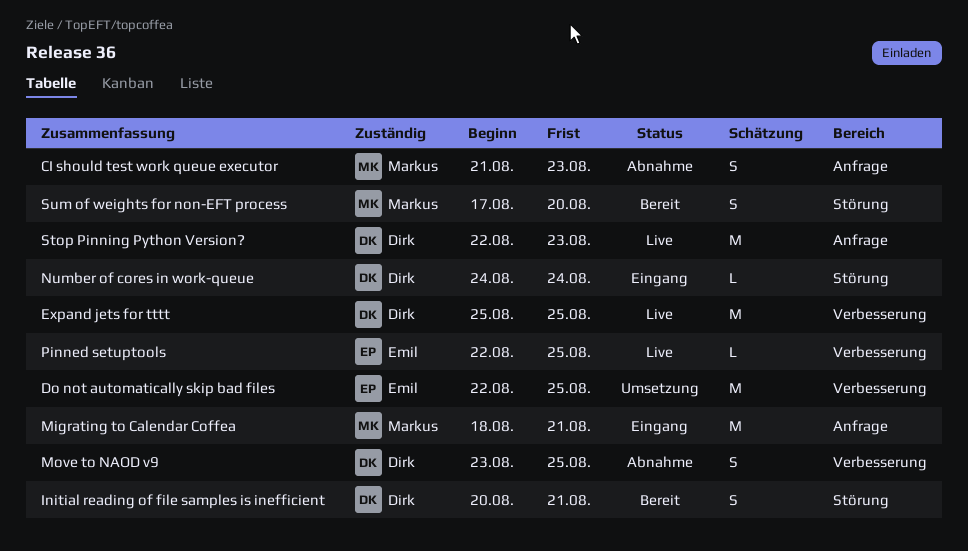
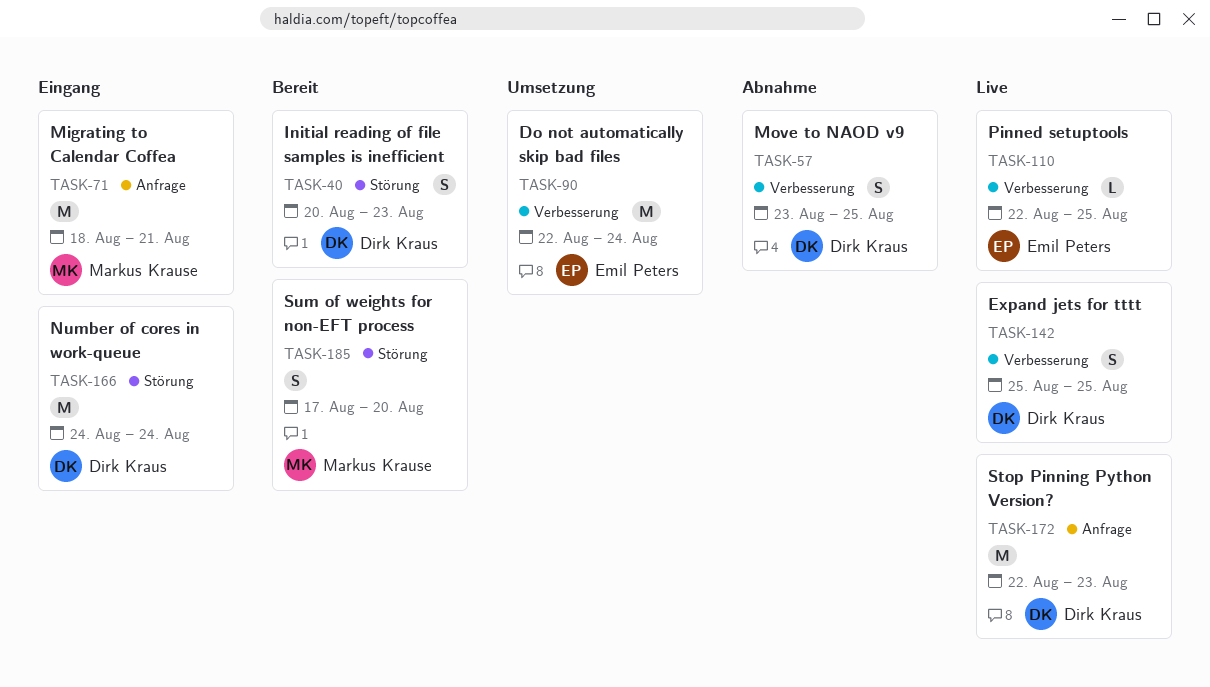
CI should test work queue executor: present -> none
Do not automatically skip bad files, due: Aug 25 -> Aug 24
Expand jets for tttt, estimate: M -> S
Initial reading of file samples is inefficient, due: Aug 21 -> Aug 23
Number of cores in work-queue, estimate: L -> M

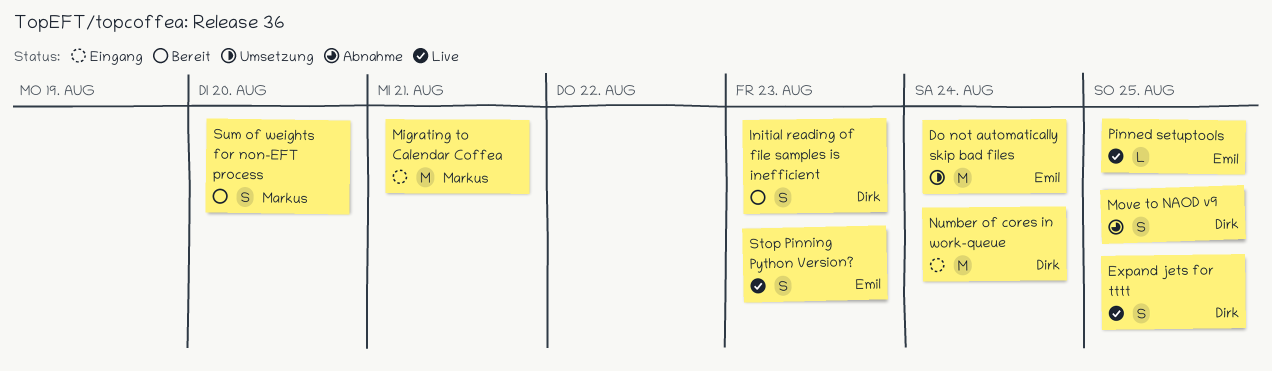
Stop Pinning Python Version?, owner: Dirk Kraus -> Emil Peters
Stop Pinning Python Version?, estimate: M -> S

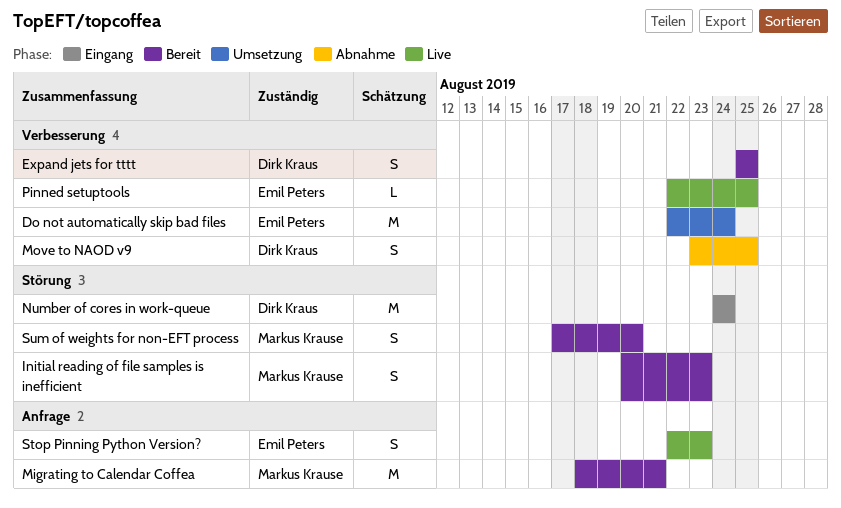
Expand jets for tttt, status: Live -> Bereit
Initial reading of file samples is inefficient, owner: Dirk Kraus -> Markus Krause
Migrating to Calendar Coffea, status: Eingang -> Bereit

